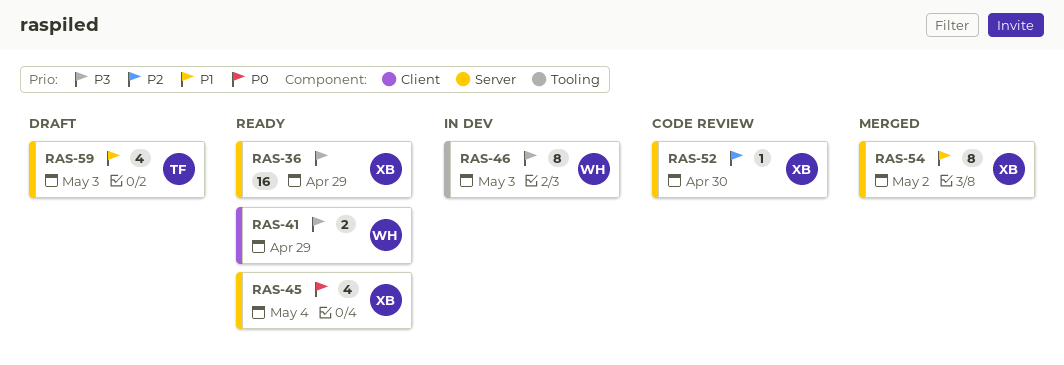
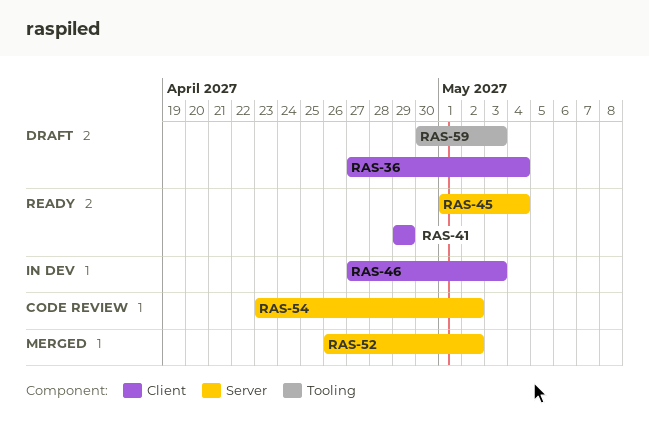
RAS-36, status: Ready -> Draft
RAS-36, label: Server -> Client
RAS-36, due: Apr 29 -> May 4
RAS-46, label: Tooling -> Client
RAS-52, status: Code review -> Merged
RAS-52, due: Apr 30 -> May 2
RAS-54, status: Merged -> Code review
RAS-59, label: Server -> Tooling

